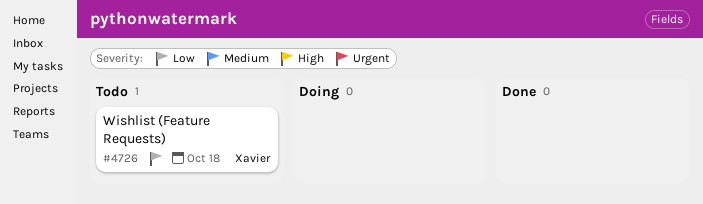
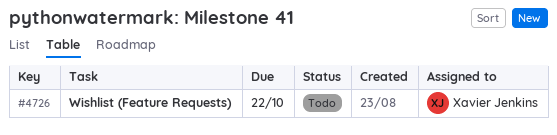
#4726, due: Oct 18 -> Oct 22

